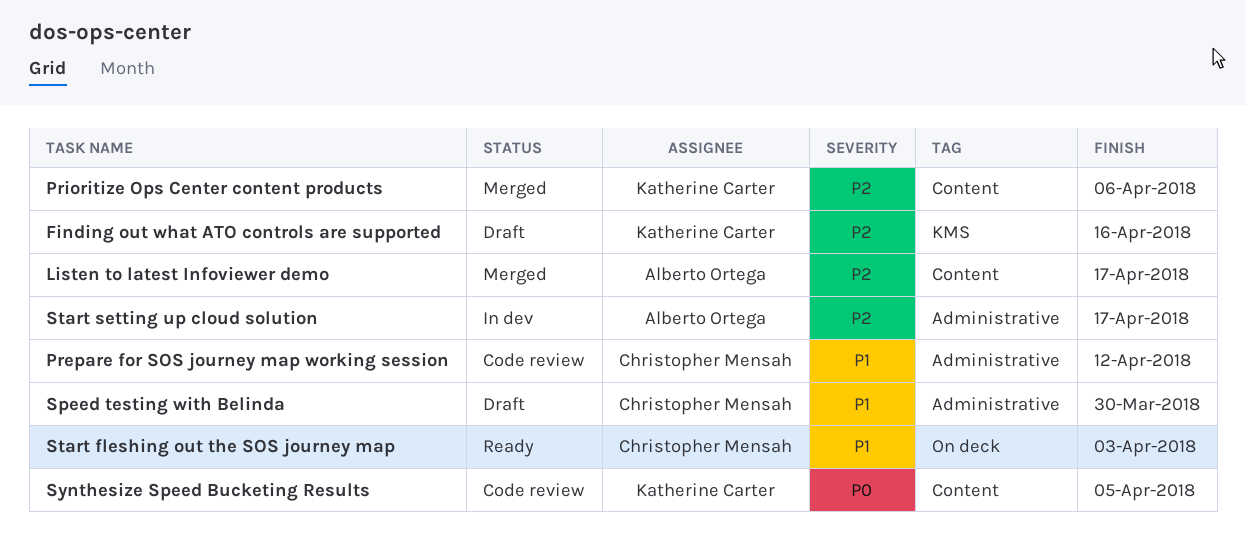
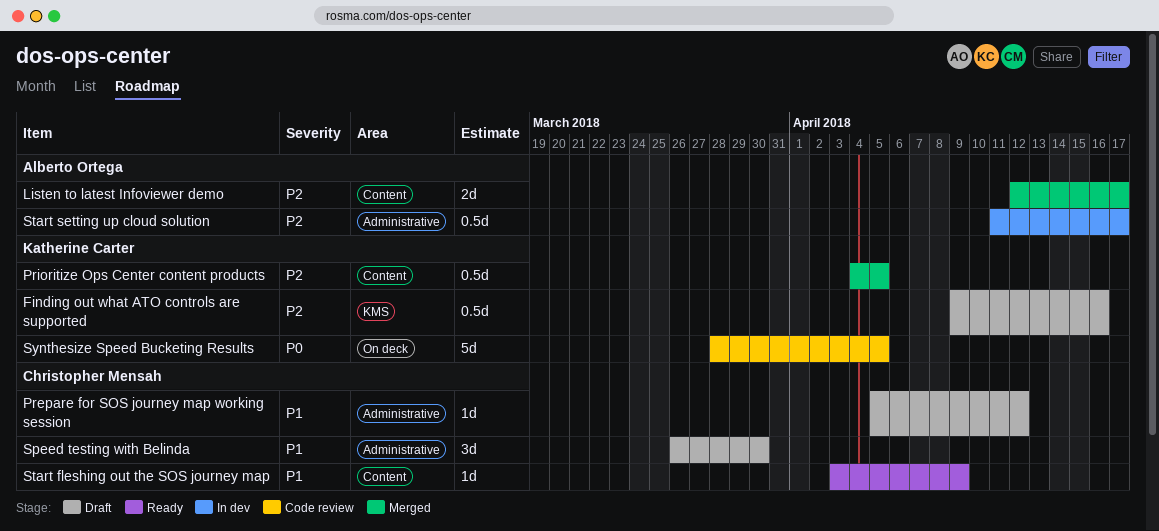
Prepare for SOS journey map working session, status: Code review -> Draft
Prioritize Ops Center content products, due: Apr 6 -> Apr 5
Start fleshing out the SOS journey map, label: On deck -> Content
Start fleshing out the SOS journey map, due: Apr 3 -> Apr 9
Synthesize Speed Bucketing Results, label: Content -> On deck

